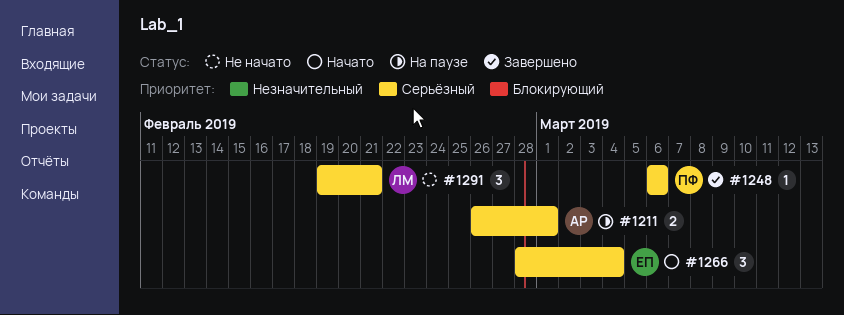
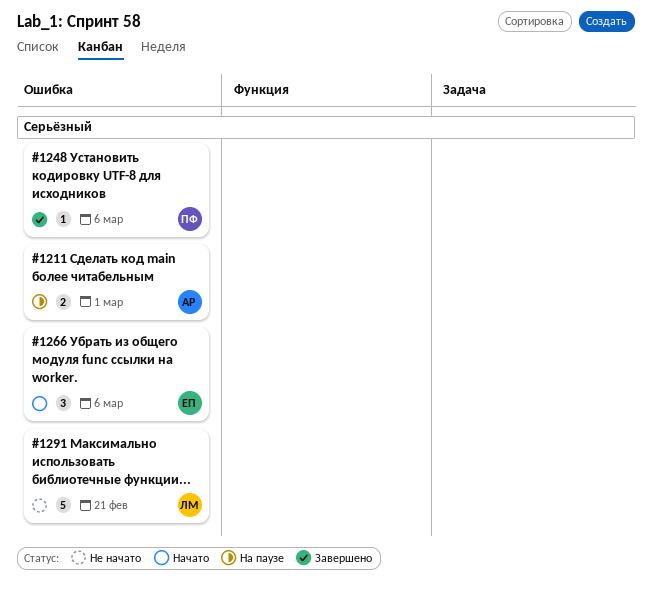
#1266, due: Mar 4 -> Mar 6
#1291, estimate: 3 -> 5

